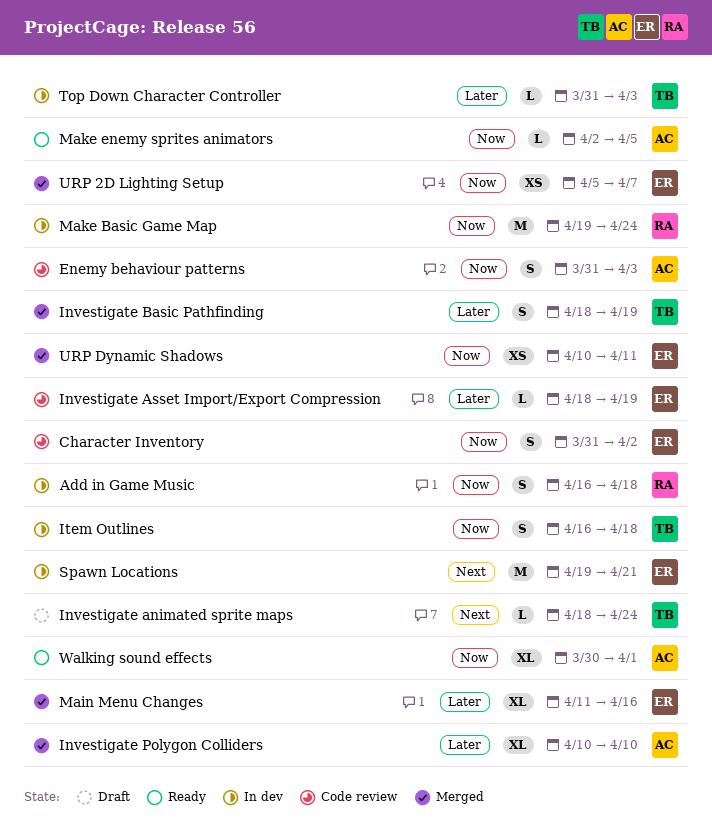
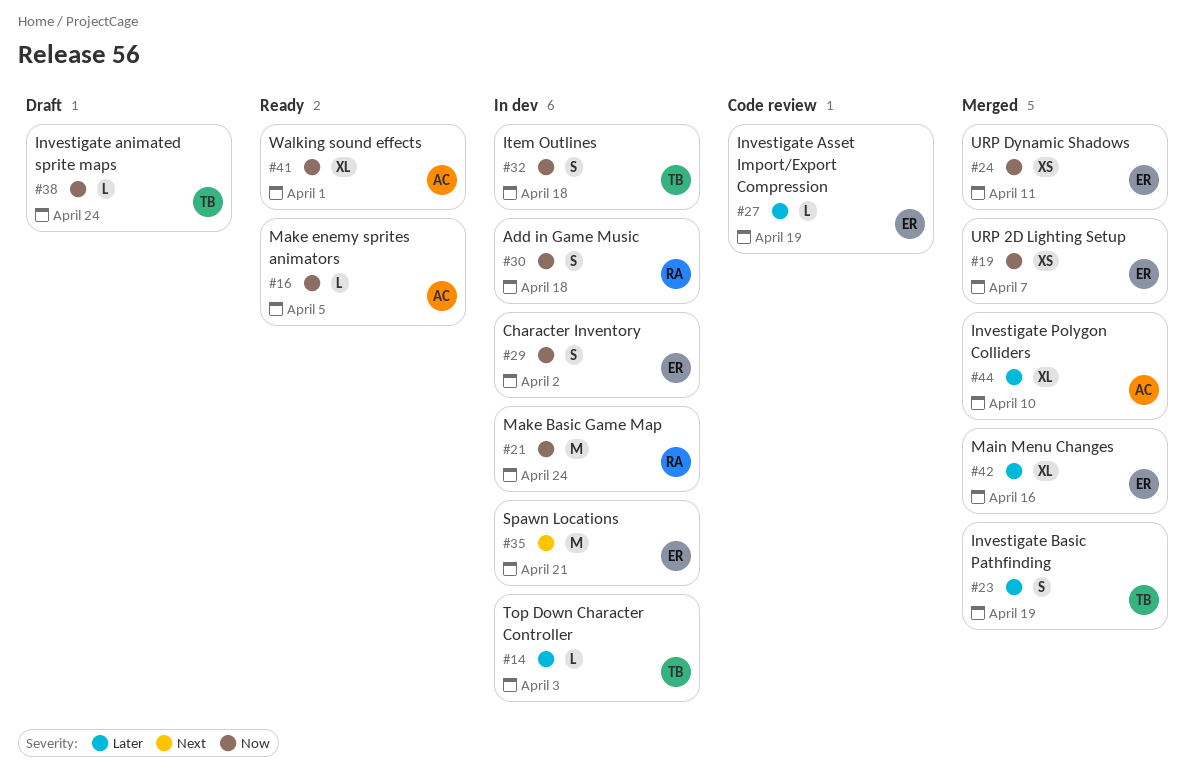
Character Inventory, status: Code review -> In dev
Enemy behaviour patterns: present -> none
Investigate animated sprite maps, priority: Next -> Now

